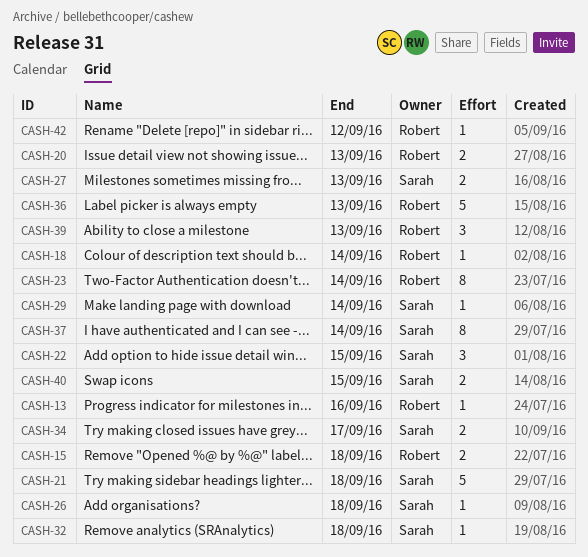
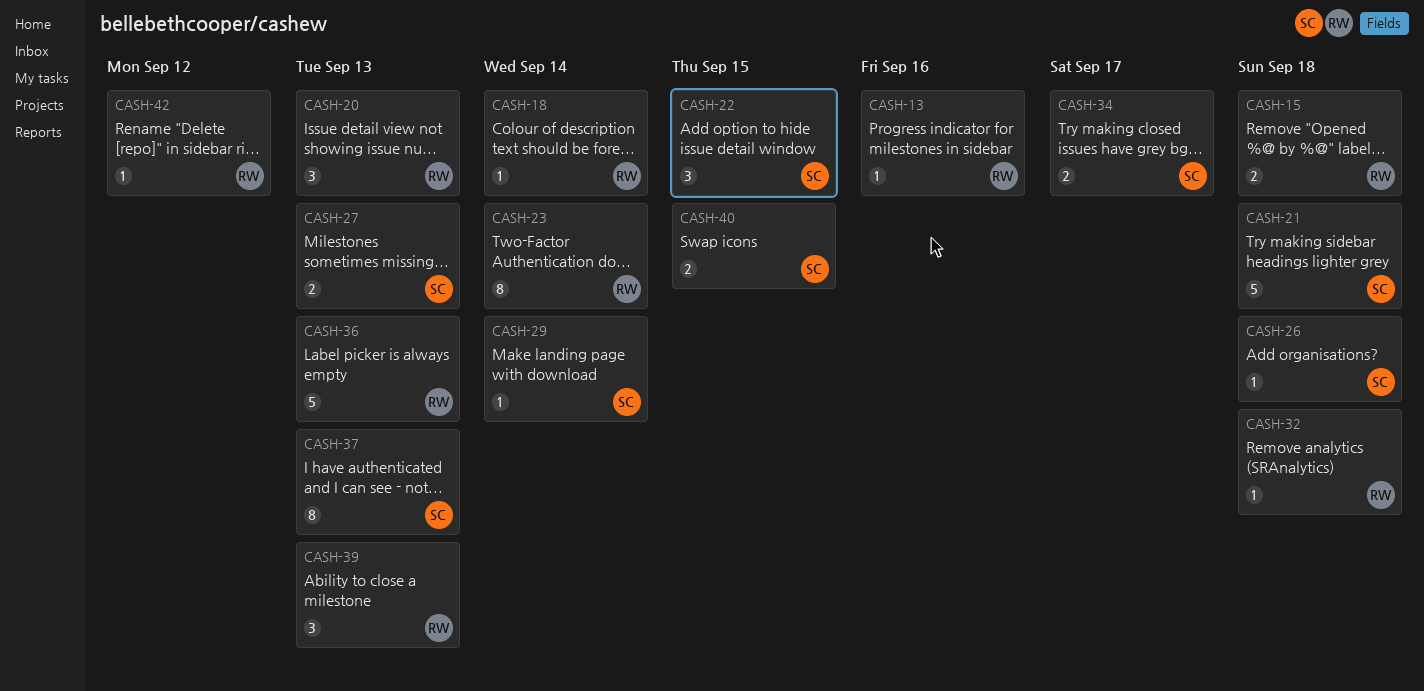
CASH-20, estimate: 2 -> 3
CASH-32, owner: Sarah -> Robert
CASH-37, due: Sep 14 -> Sep 13

